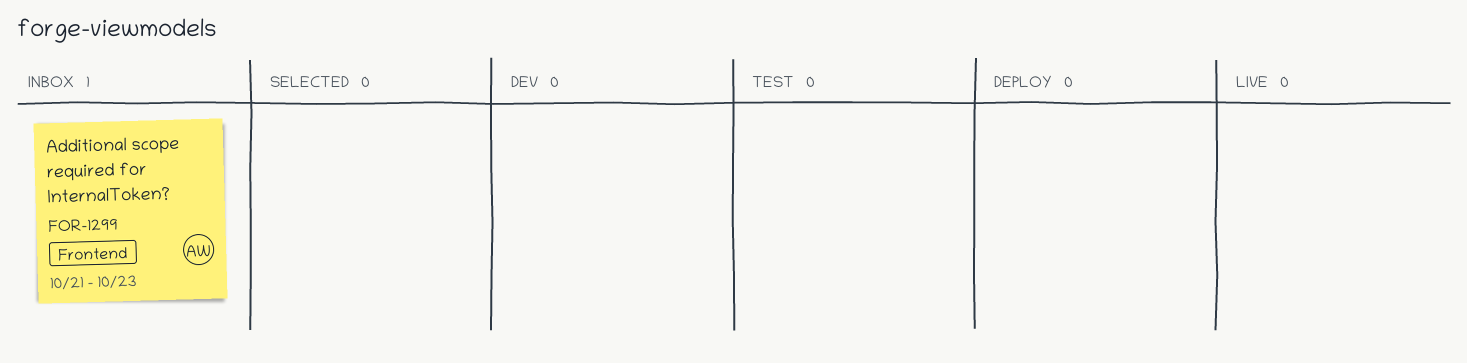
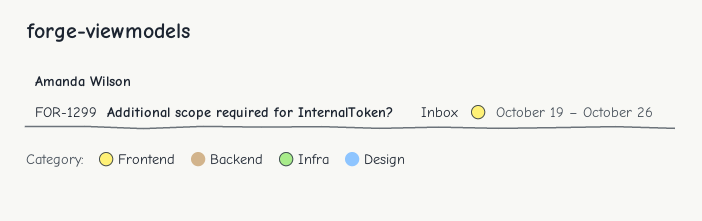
FOR-1299, start: Oct 21 -> Oct 19
FOR-1299, due: Oct 23 -> Oct 26

